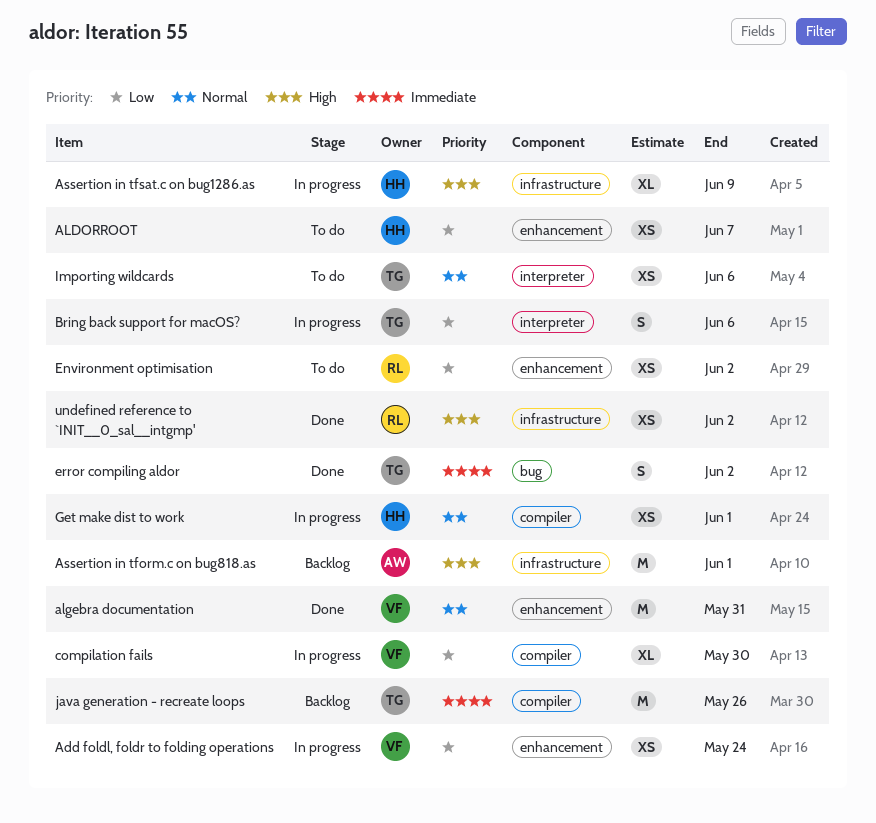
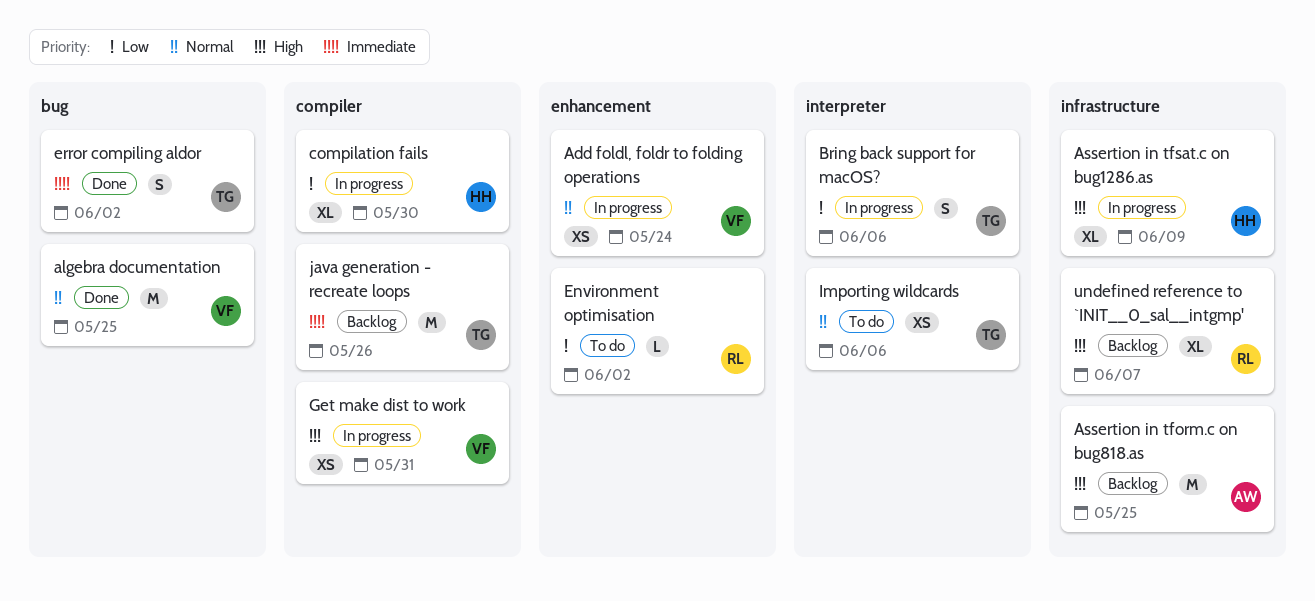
Add foldl, foldr to folding operations, priority: Low -> Normal
ALDORROOT: present -> none
algebra documentation, label: enhancement -> bug
algebra documentation, due: May 31 -> May 25
Assertion in tform.c on bug818.as, due: Jun 1 -> May 25
compilation fails, owner: VF -> HH
Environment optimisation, estimate: XS -> L
Get make dist to work, owner: HH -> VF
Get make dist to work, priority: Normal -> High
Get make dist to work, due: Jun 1 -> May 31
undefined reference to `INIT__0_sal__intgmp', status: Done -> Backlog
undefined reference to `INIT__0_sal__intgmp', estimate: XS -> XL
undefined reference to `INIT__0_sal__intgmp', due: Jun 2 -> Jun 7

